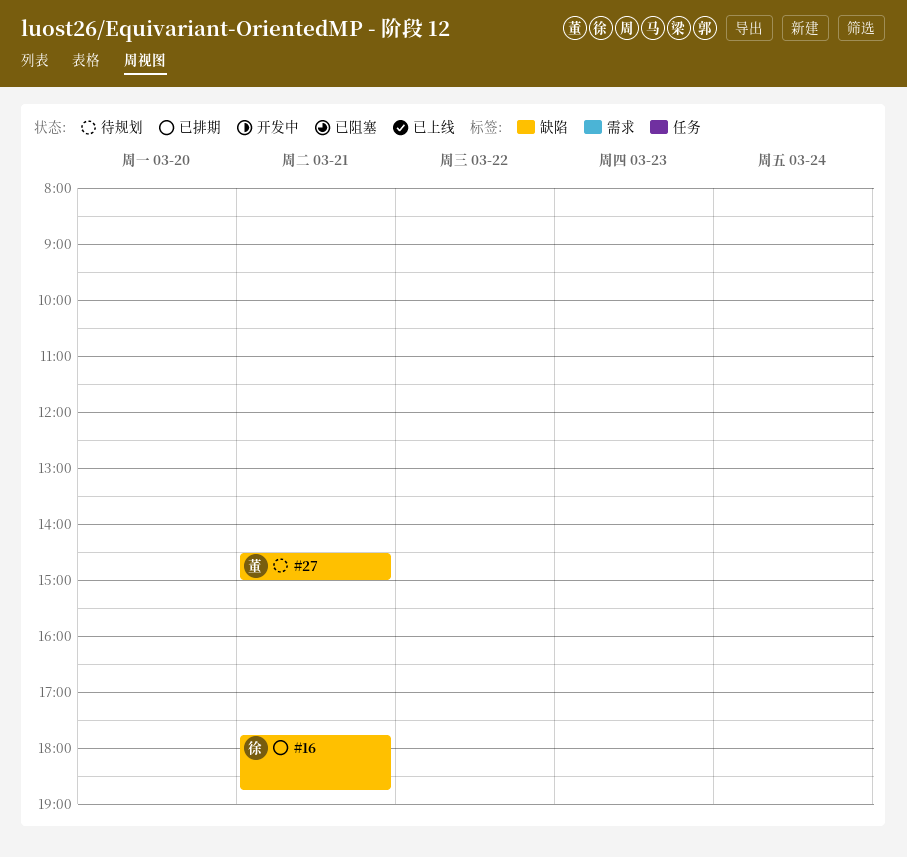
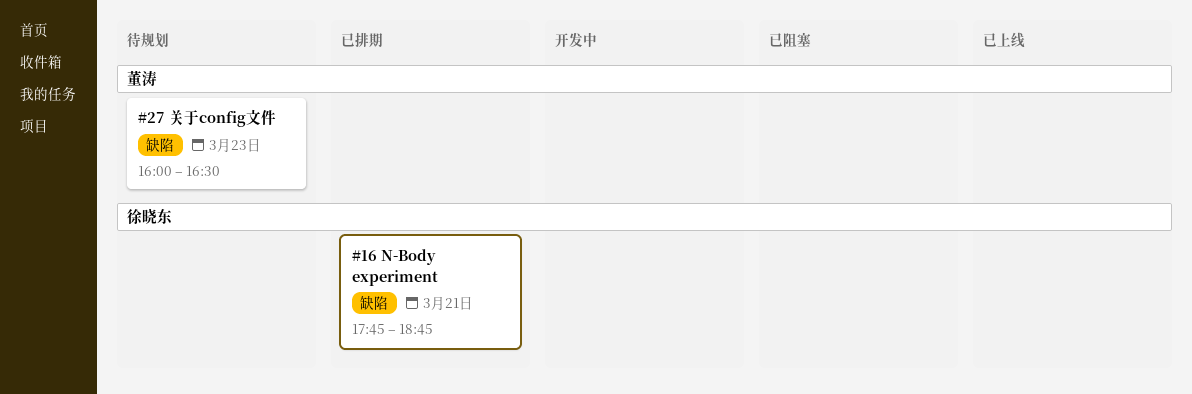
#27, day: Mar 21 -> Mar 23
#27, begins: 14:30 -> 16:00
#27, ends: 15:00 -> 16:30

